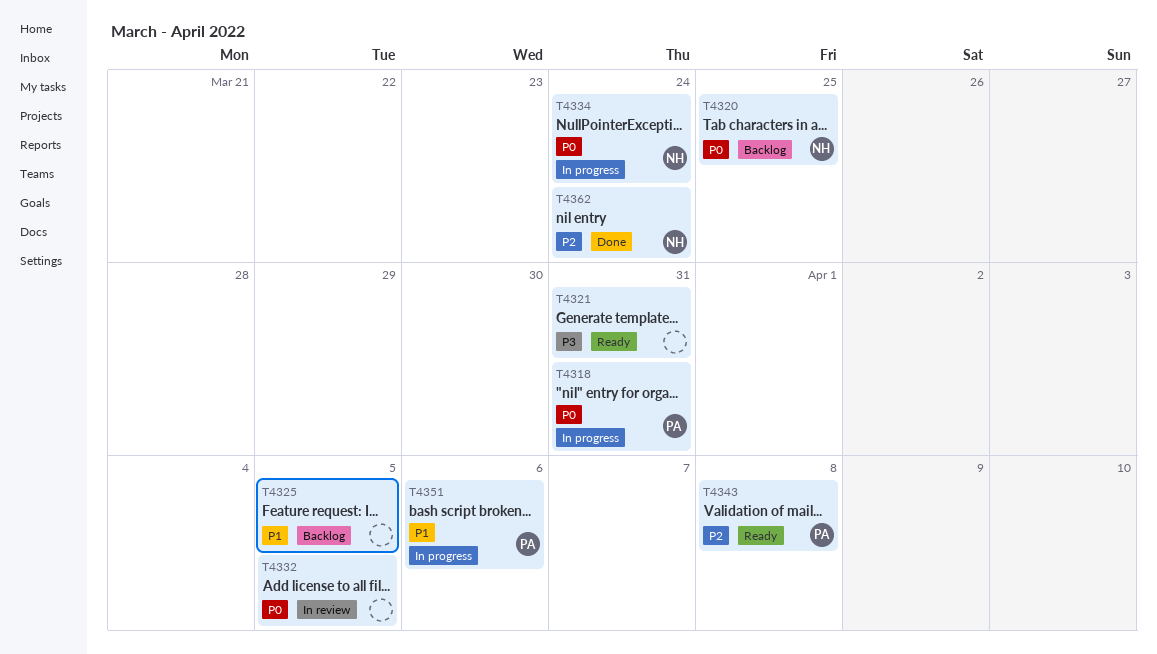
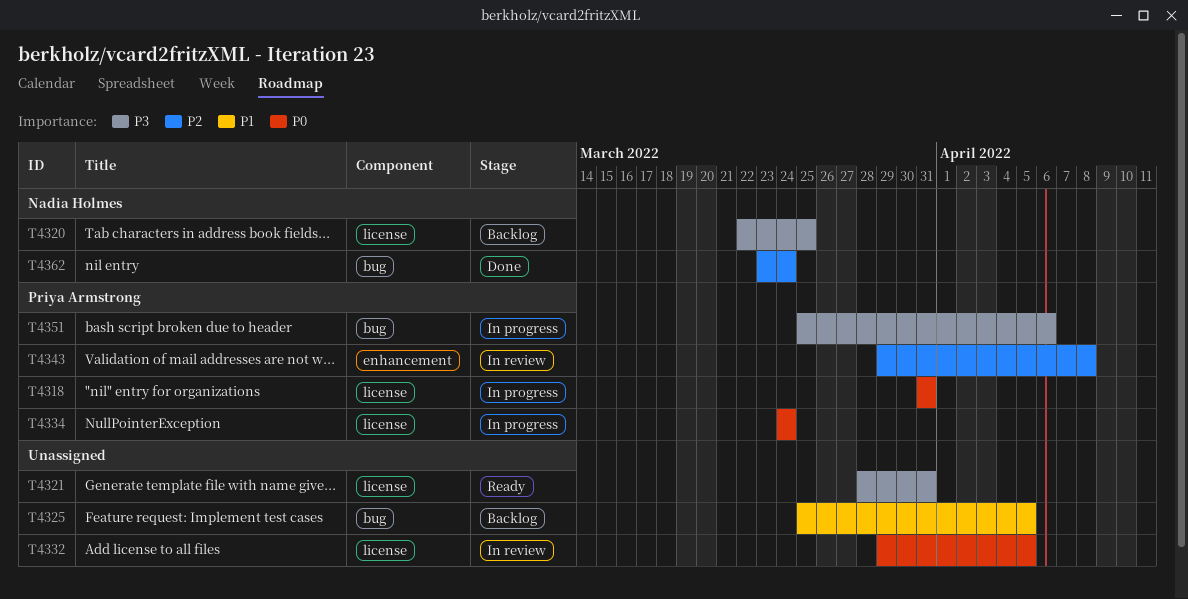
T4320, priority: P0 -> P3
T4334, owner: Nadia Holmes -> Priya Armstrong
T4343, status: Ready -> In review
T4351, priority: P1 -> P3

